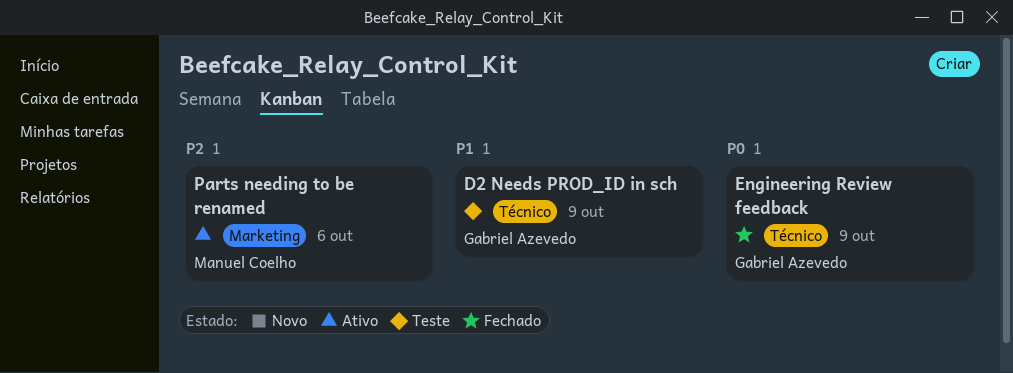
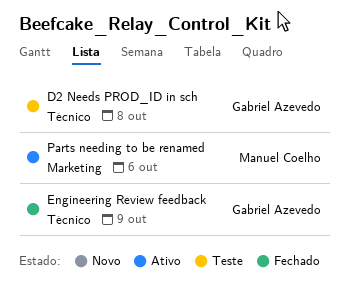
D2 Needs PROD_ID in sch, due: Oct 9 -> Oct 8

